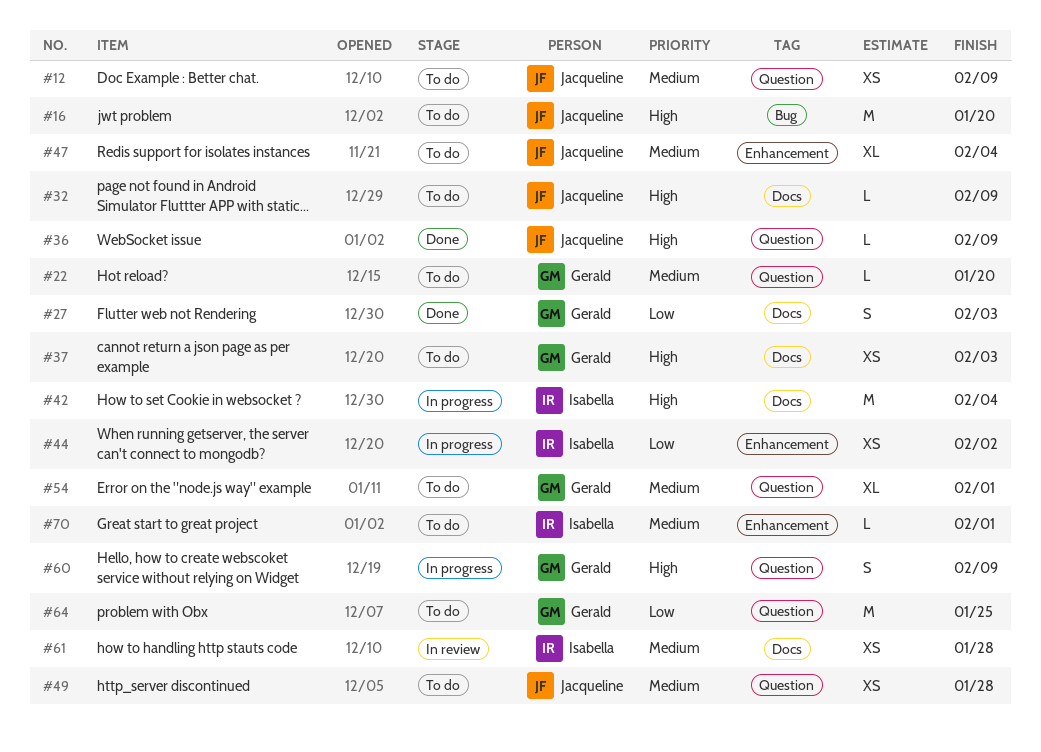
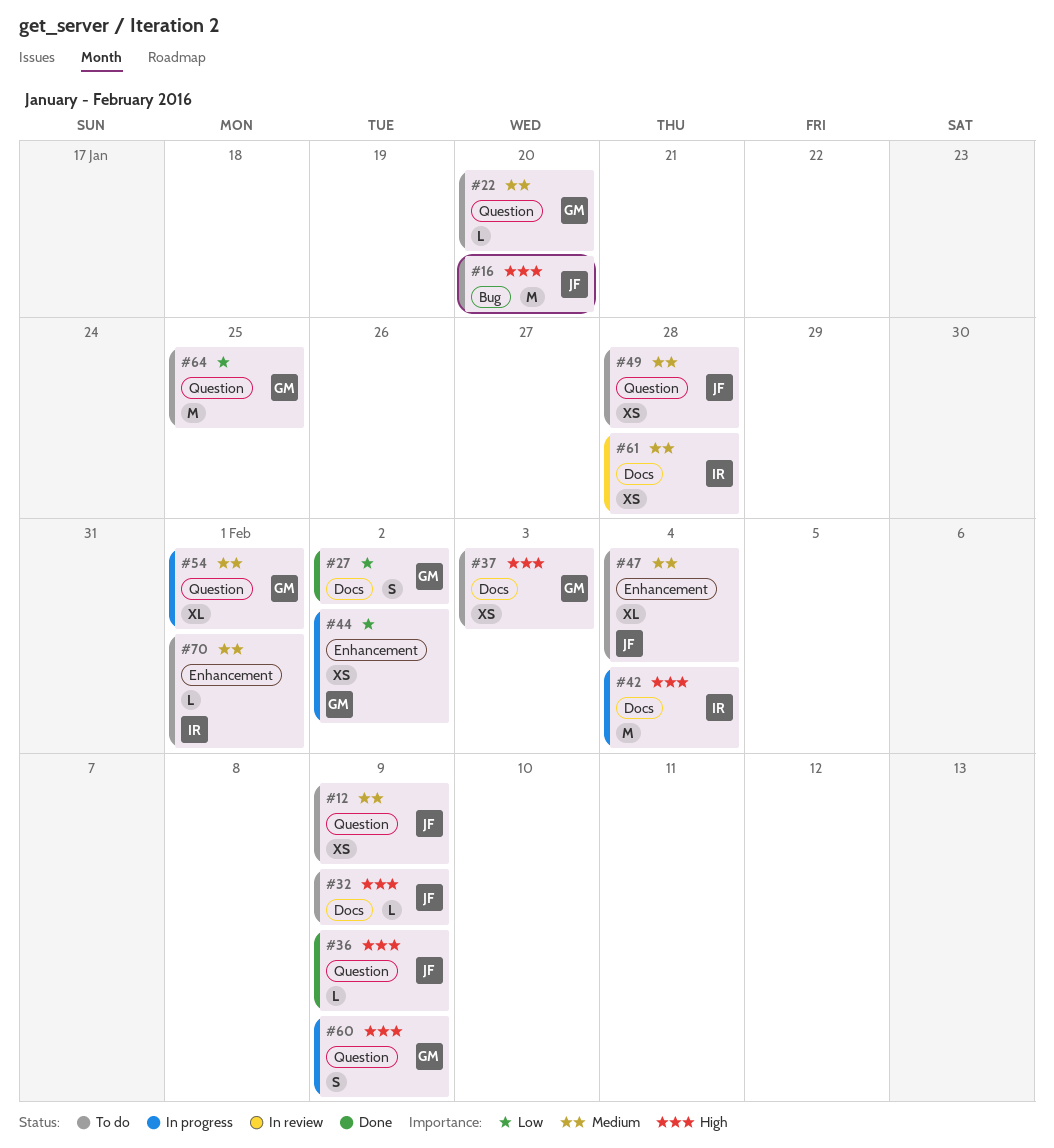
#27, due: Feb 3 -> Feb 2
#44, owner: Isabella -> Gerald
#54, status: To do -> In progress

